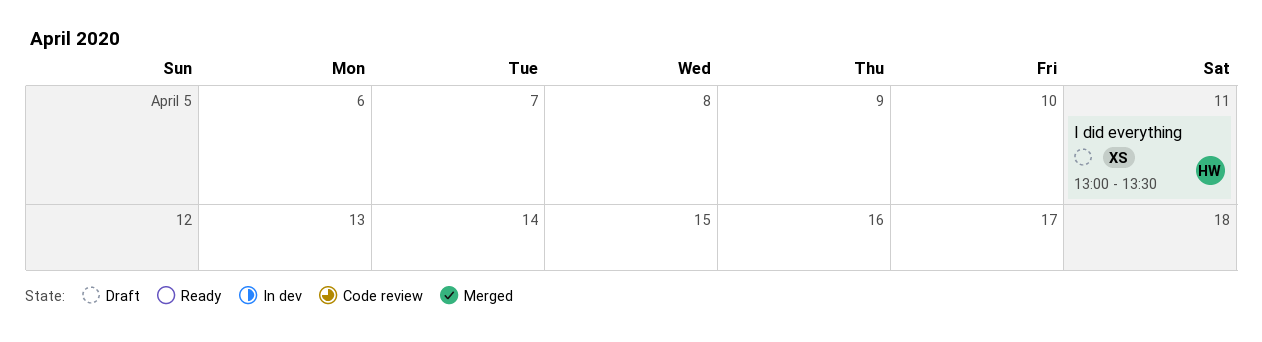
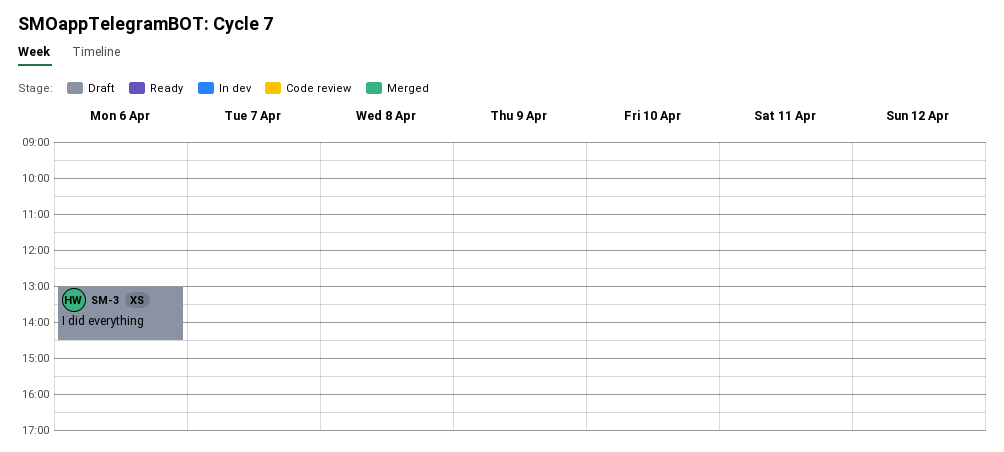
I did everything, day: Apr 11 -> Apr 6
I did everything, ends: 13:30 -> 14:30

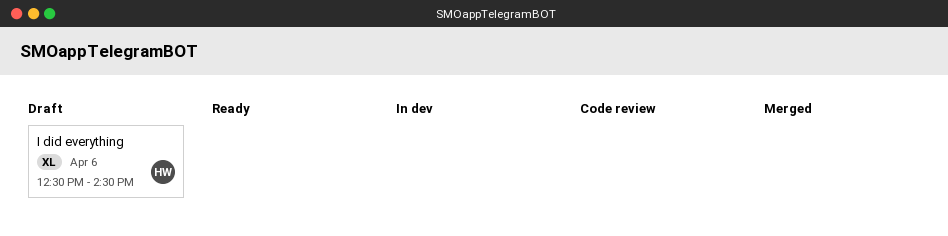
I did everything, estimate: XS -> XL
I did everything, begins: 13:00 -> 12:30

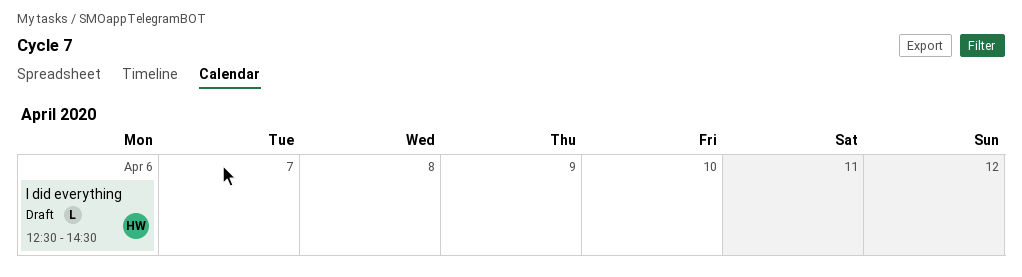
I did everything, estimate: XL -> L

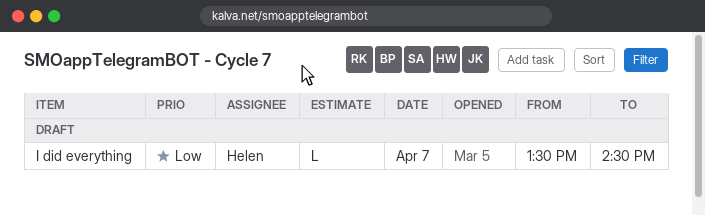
I did everything, day: Apr 6 -> Apr 7
I did everything, begins: 12:30 -> 13:30

